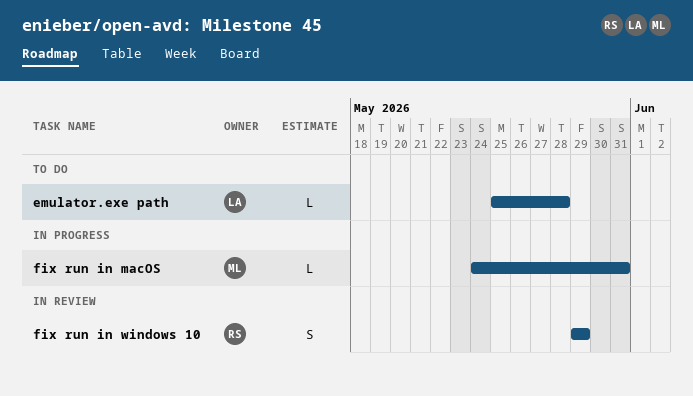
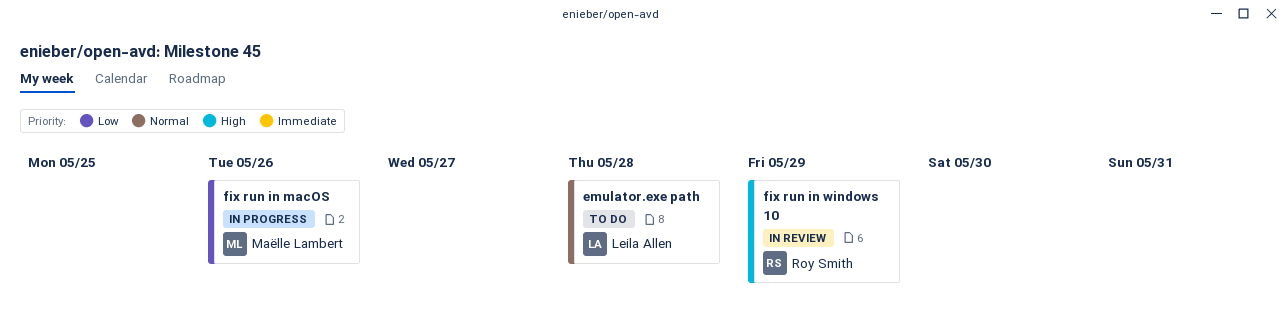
fix run in macOS, due: May 31 -> May 26

